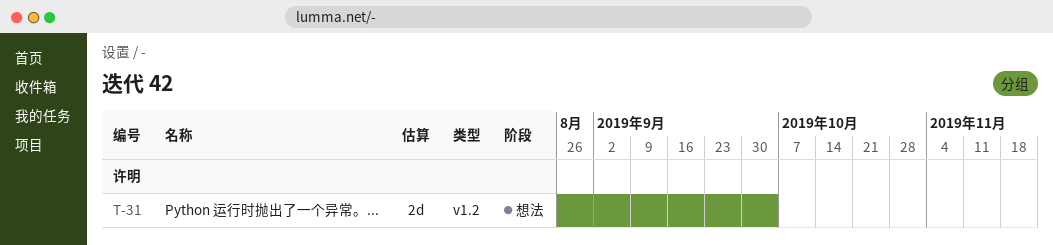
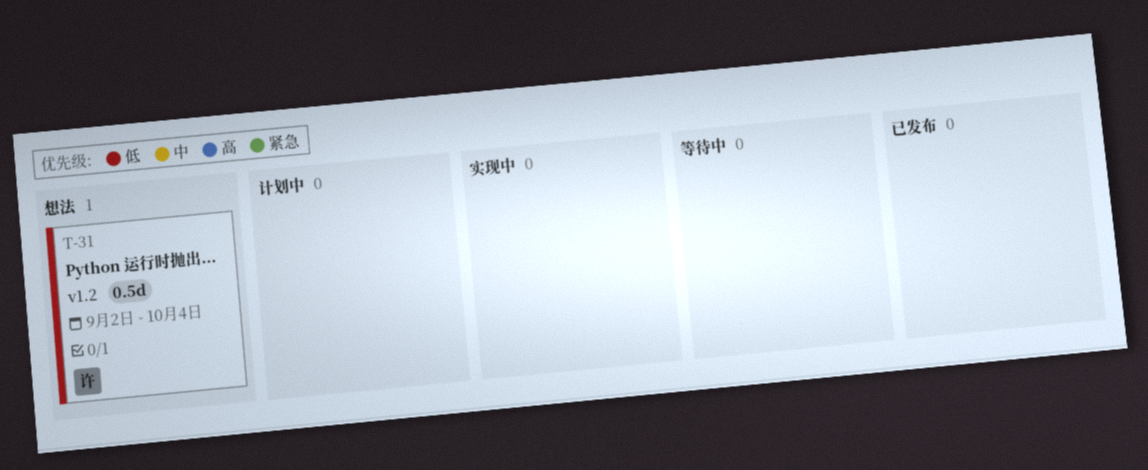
T-31, estimate: 2d -> 0.5d
T-31, start: Aug 26 -> Sep 2

